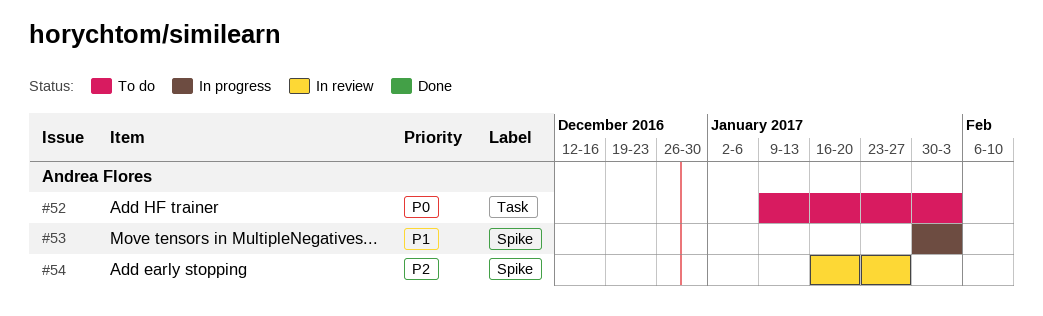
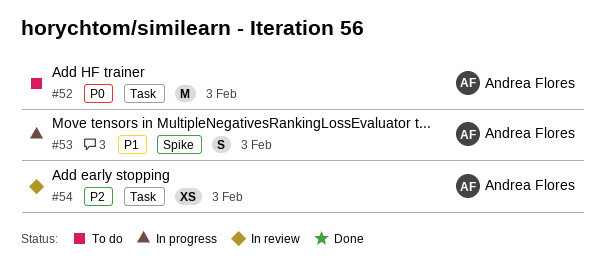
#54, label: Spike -> Task
#54, due: Jan 27 -> Feb 3

